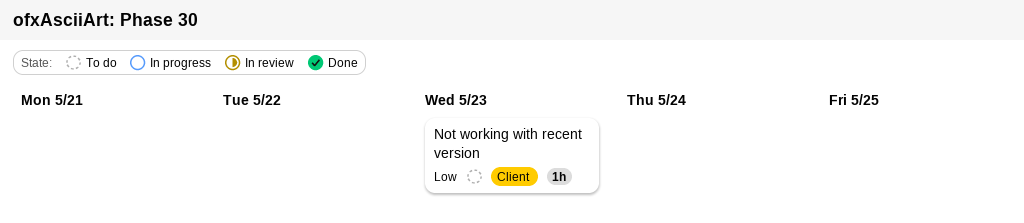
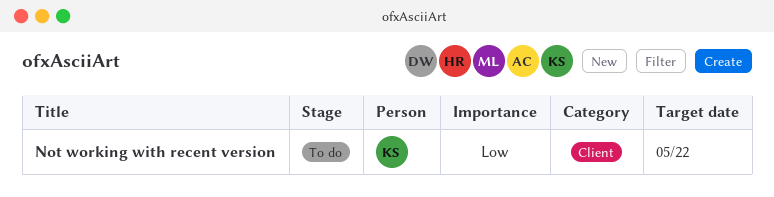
Not working with recent version, due: May 23 -> May 22

